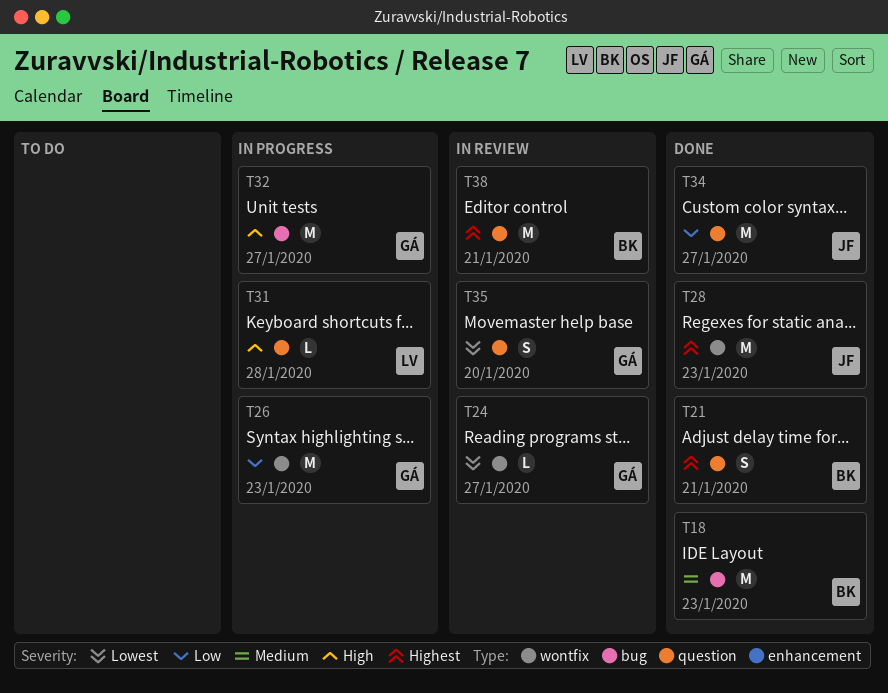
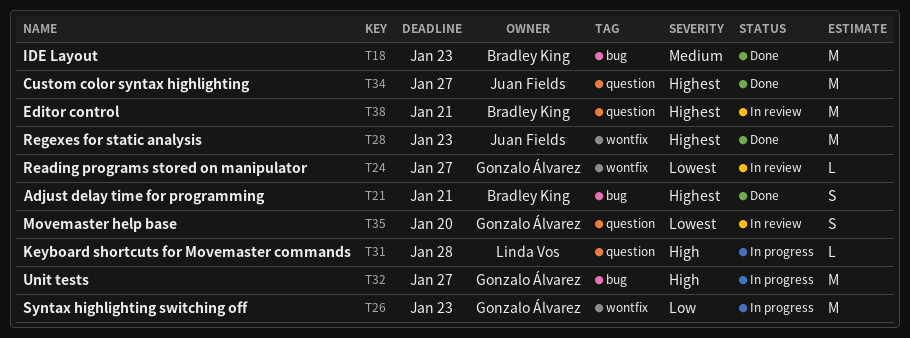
T21, label: question -> bug
T34, priority: Low -> Highest

